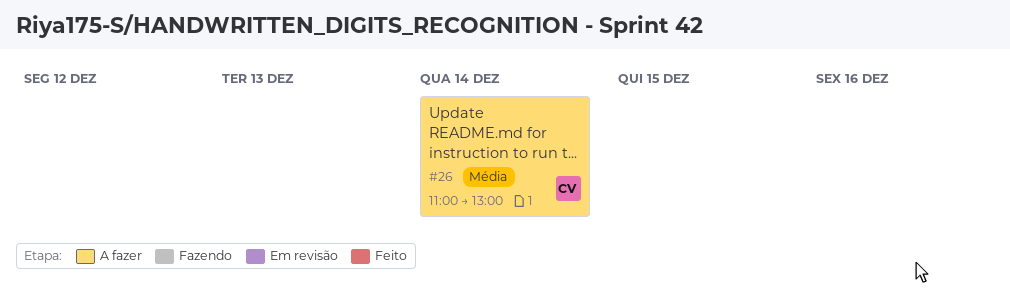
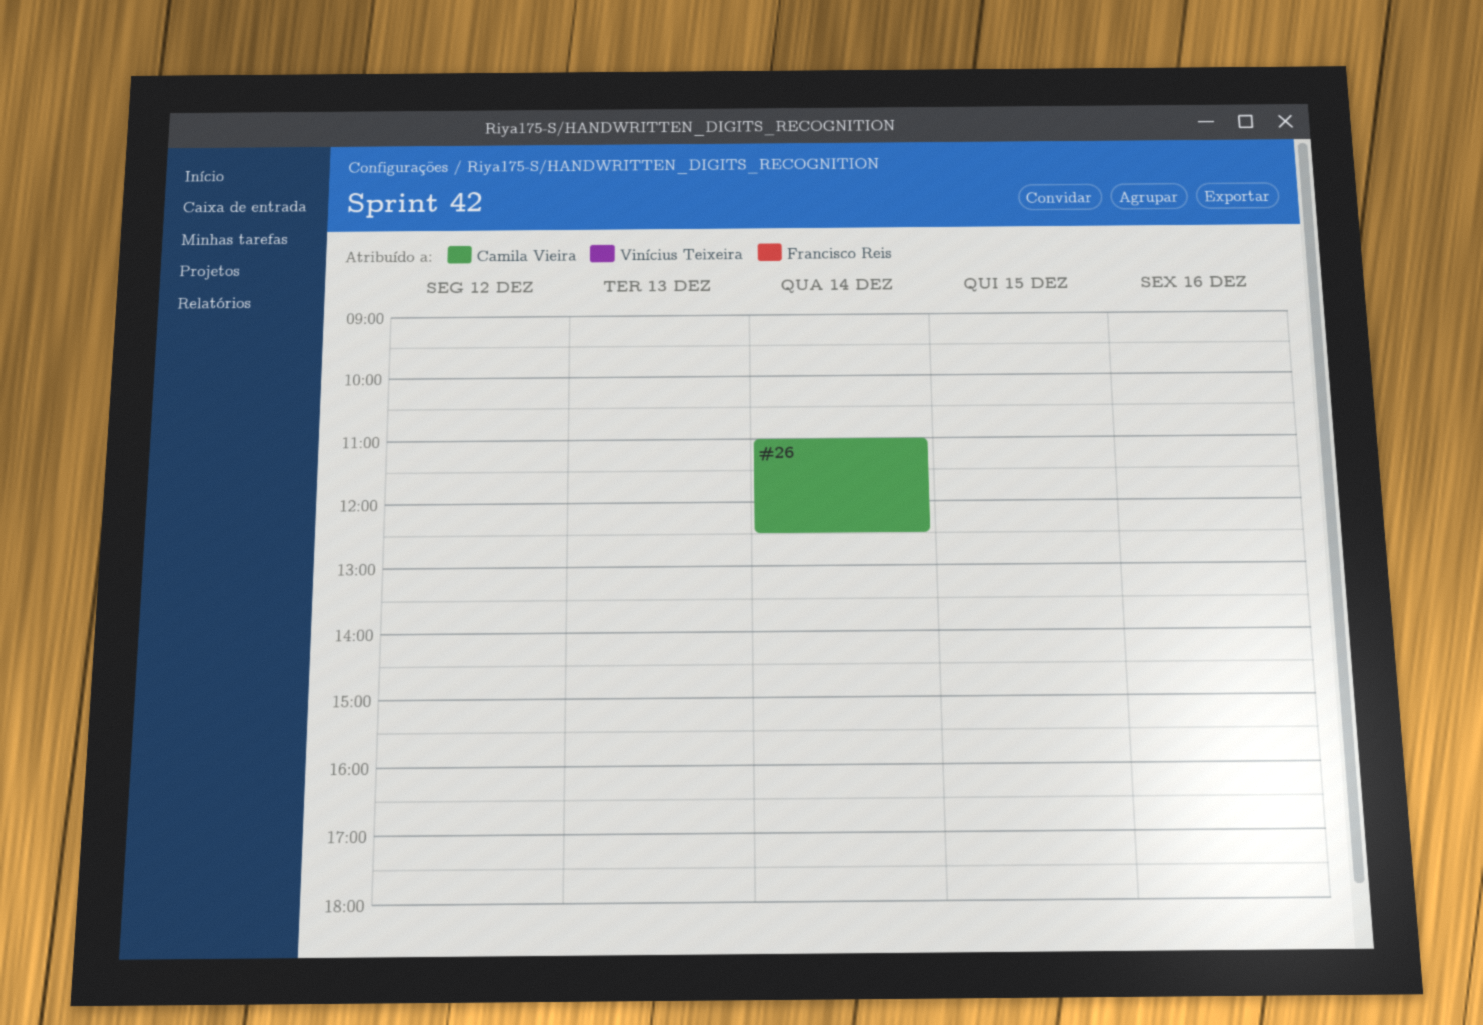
#26, ends: 13:00 -> 12:30

